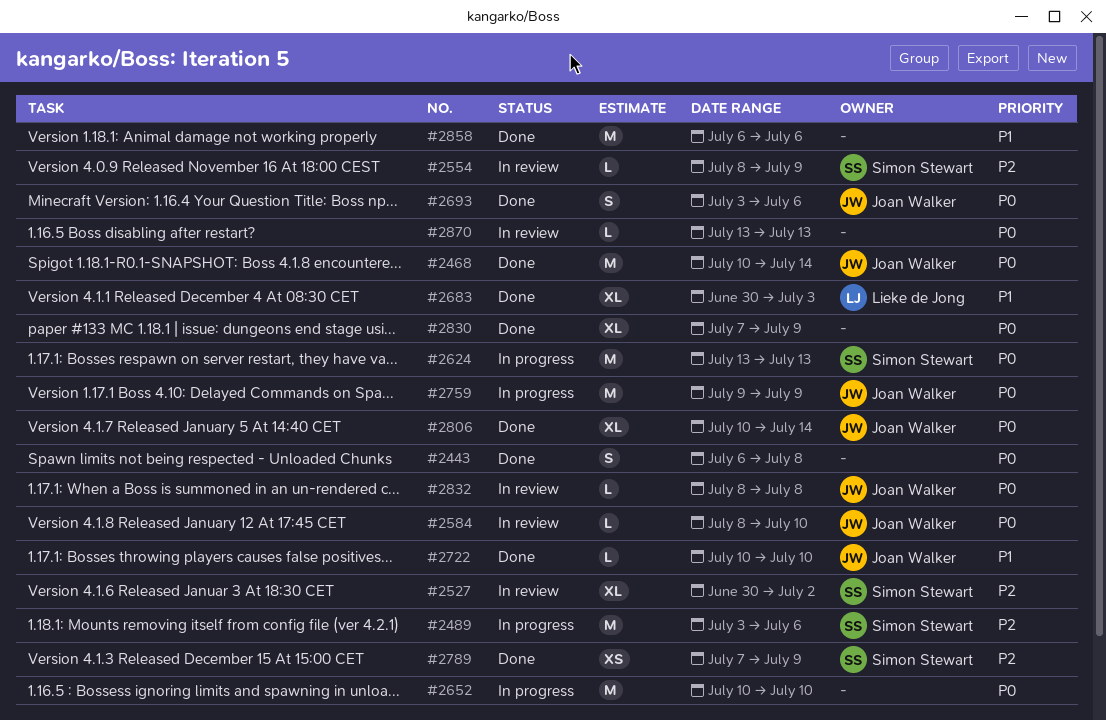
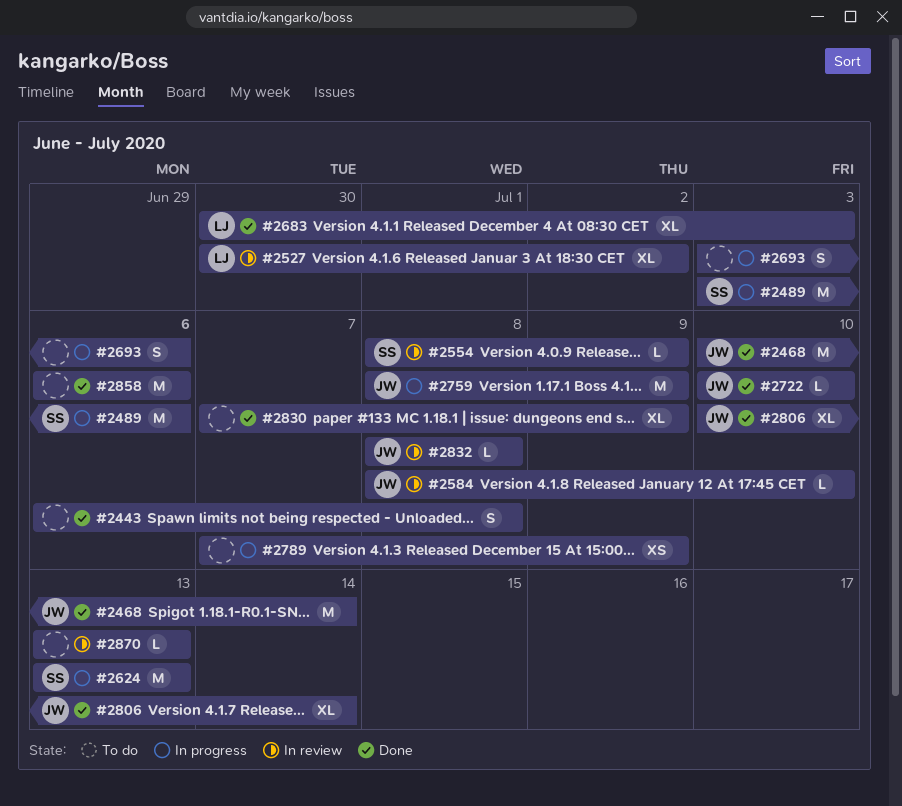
#2527, owner: Simon Stewart -> Lieke de Jong
#2652: present -> none
#2693, status: Done -> In progress
#2693, owner: Joan Walker -> none
#2759, start: Jul 9 -> Jul 8
#2789, status: Done -> In progress
#2789, owner: Simon Stewart -> none

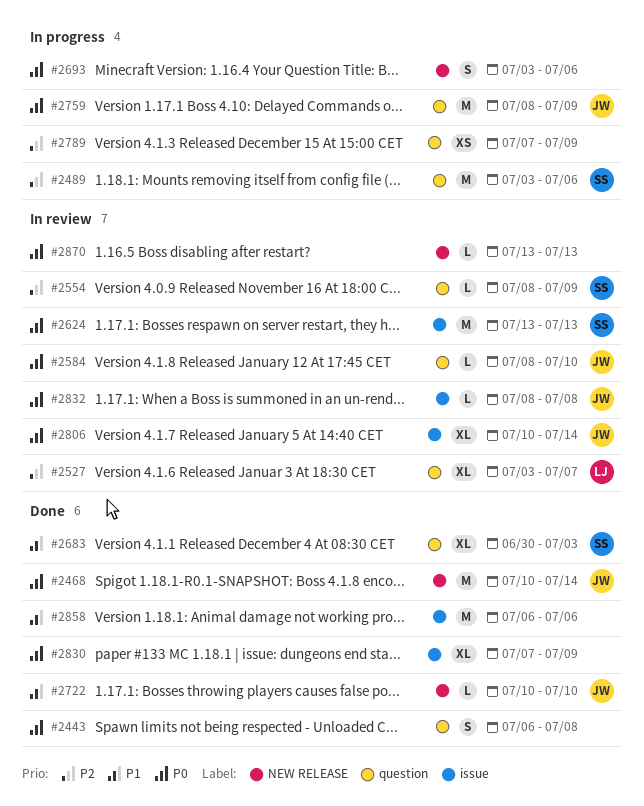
#2527, start: Jun 30 -> Jul 3
#2527, due: Jul 2 -> Jul 7
#2624, status: In progress -> In review
#2683, owner: LJ -> SS
#2806, status: Done -> In review

